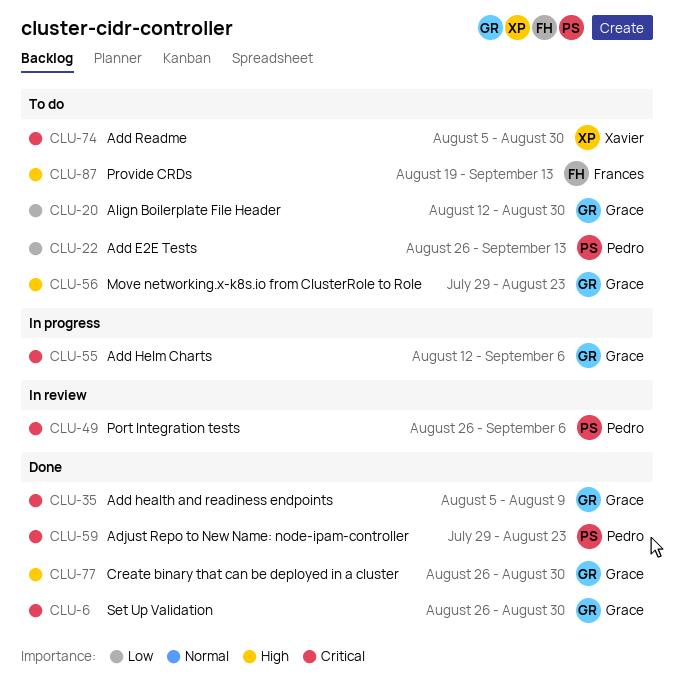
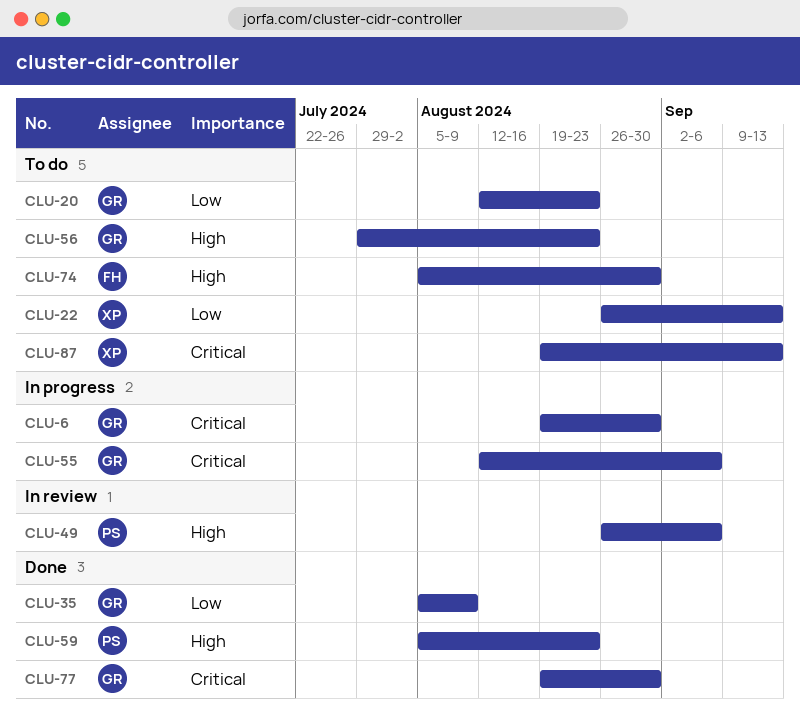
CLU-6, status: Done -> In progress
CLU-6, start: Aug 26 -> Aug 19
CLU-20, due: Aug 30 -> Aug 23
CLU-22, owner: Pedro -> Xavier
CLU-35, priority: Critical -> Low
CLU-49, priority: Critical -> High
CLU-59, priority: Critical -> High
CLU-59, start: Jul 29 -> Aug 5
CLU-74, owner: Xavier -> Frances
CLU-74, priority: Critical -> High
CLU-77, priority: High -> Critical
CLU-77, start: Aug 26 -> Aug 19
CLU-87, owner: Frances -> Xavier
CLU-87, priority: High -> Critical

